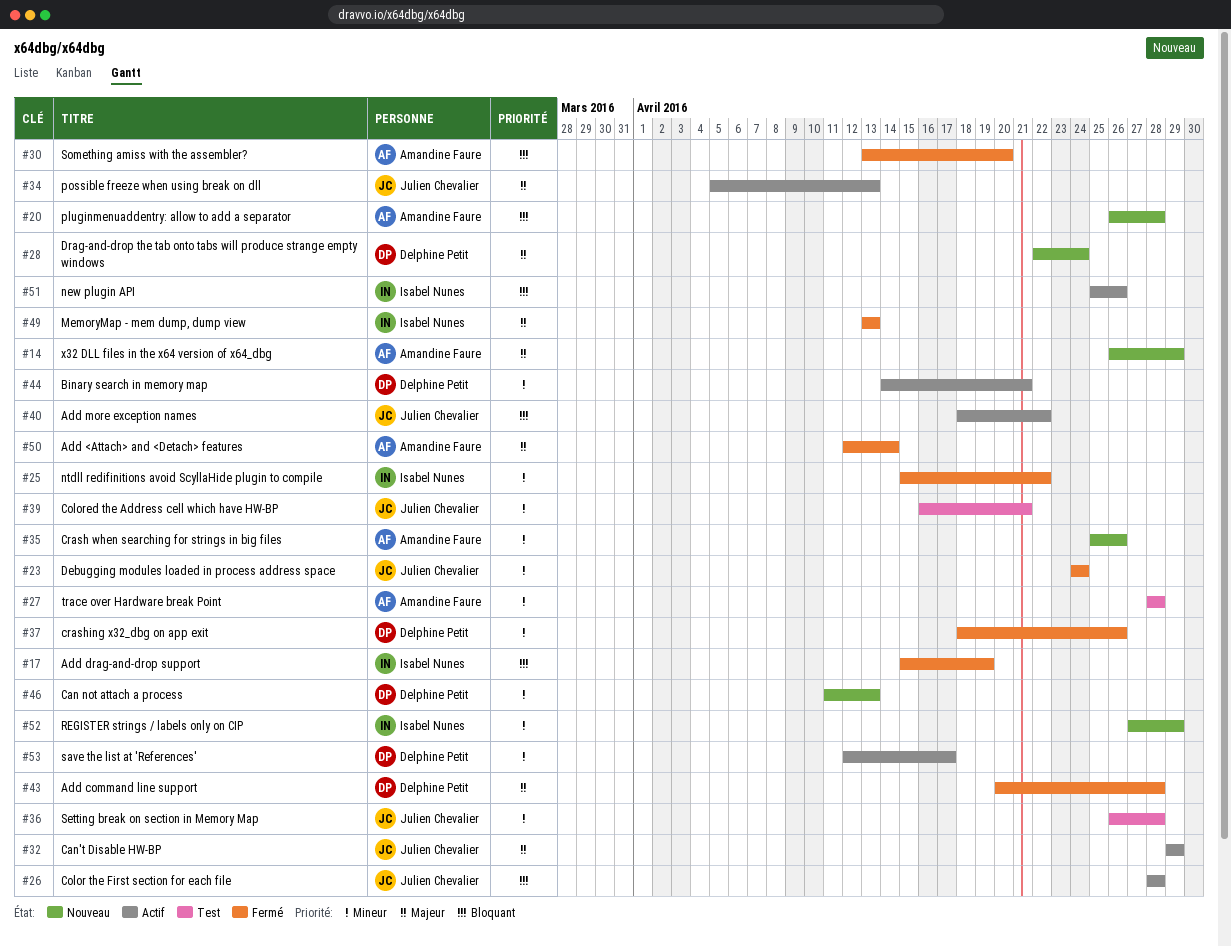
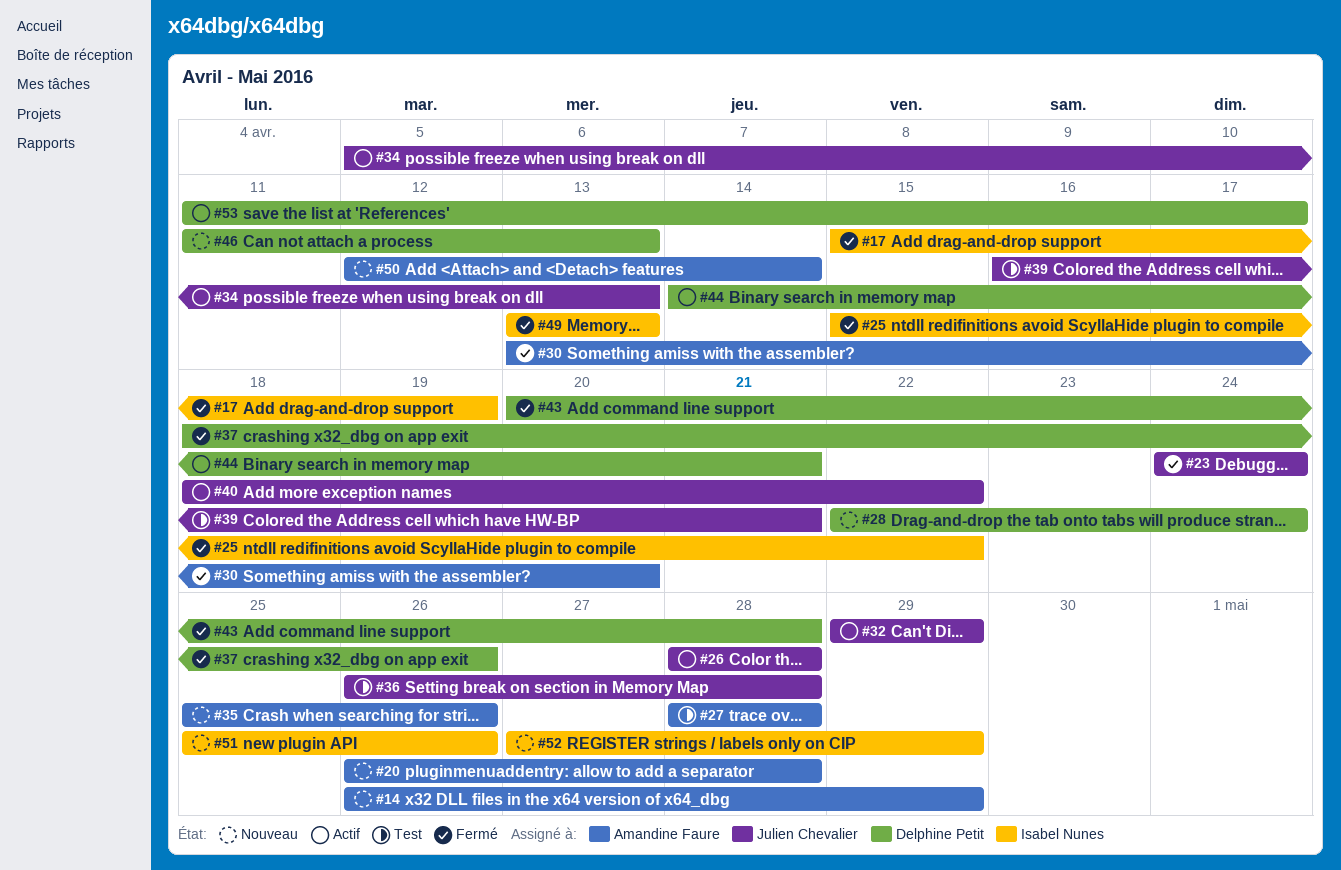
#50, status: Fermé -> Nouveau
#51, status: Actif -> Nouveau
#53, start: Apr 12 -> Apr 11

